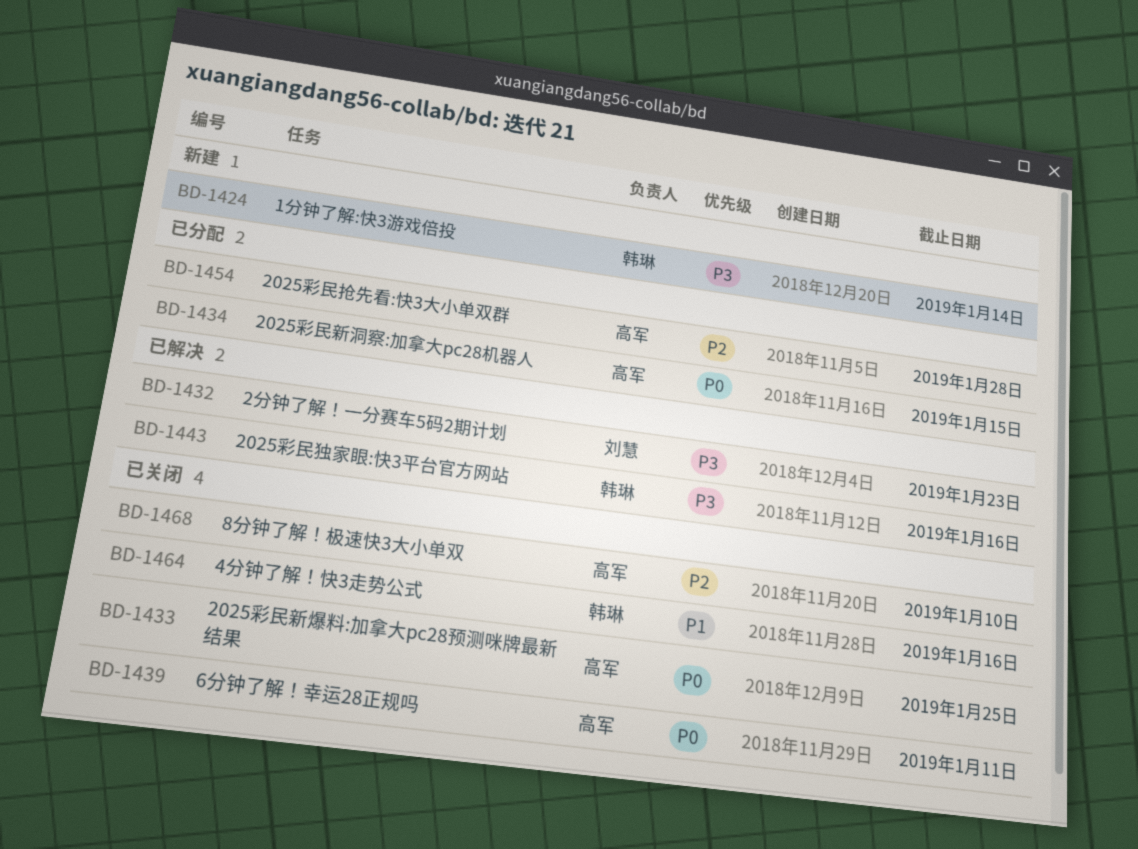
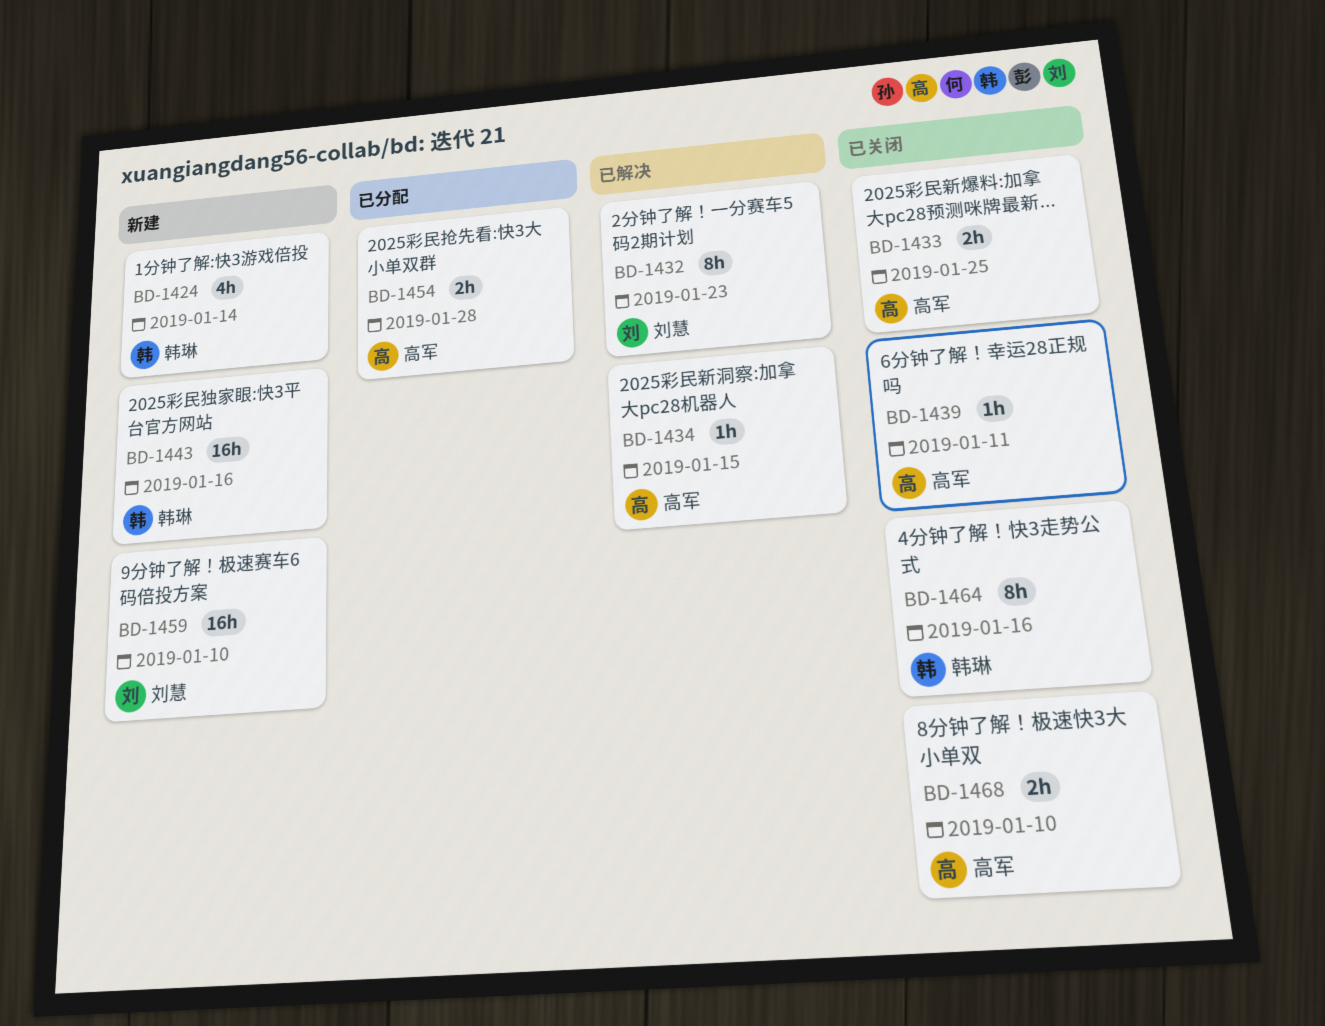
BD-1434, status: 已分配 -> 已解决
BD-1443, status: 已解决 -> 新建
BD-1459: none -> present

